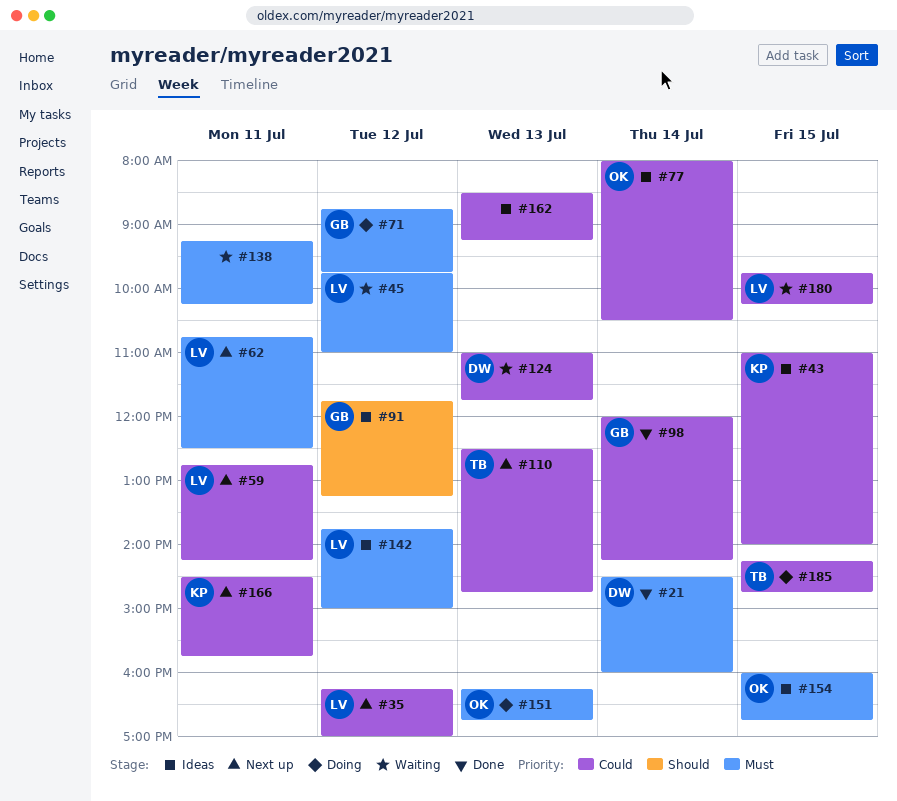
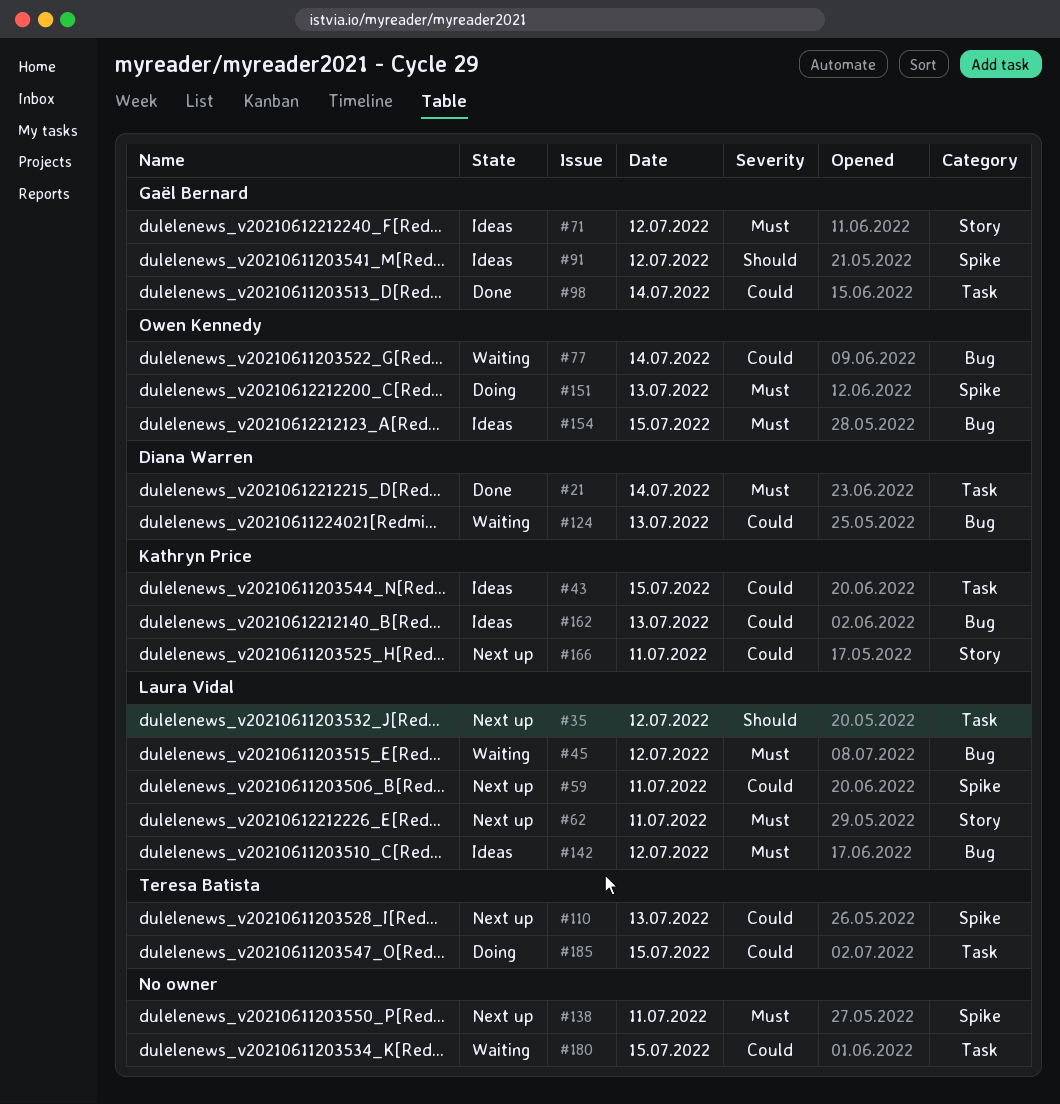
#35, priority: Could -> Should
#71, status: Doing -> Ideas
#77, status: Ideas -> Waiting
#138, status: Waiting -> Next up
#162, owner: none -> Kathryn Price
#180, owner: Laura Vidal -> none

